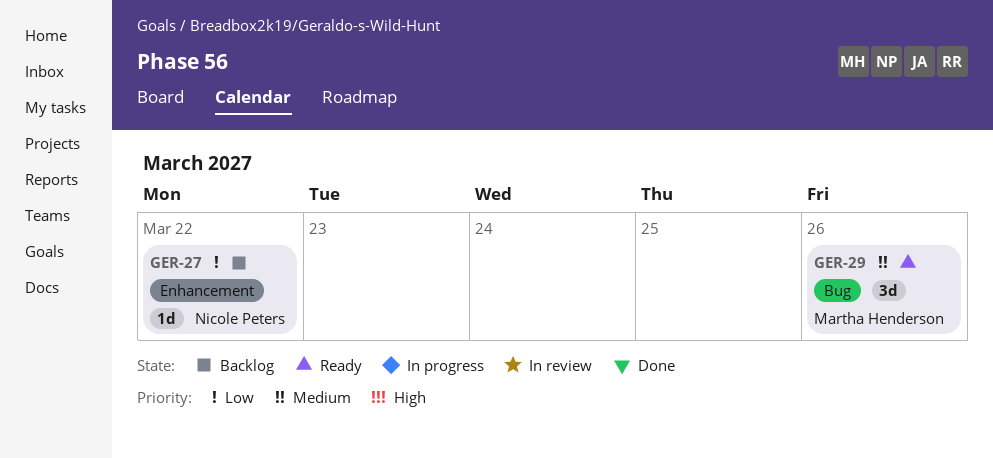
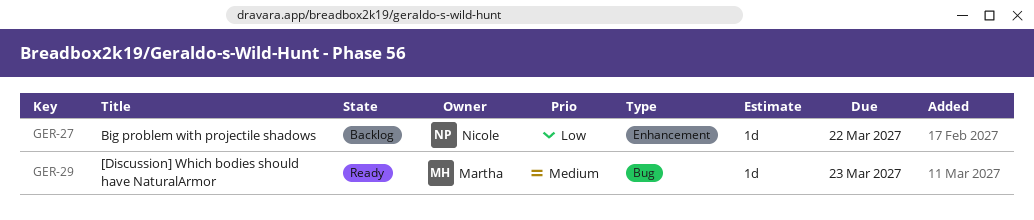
GER-29, estimate: 3d -> 1d
GER-29, due: Mar 26 -> Mar 23

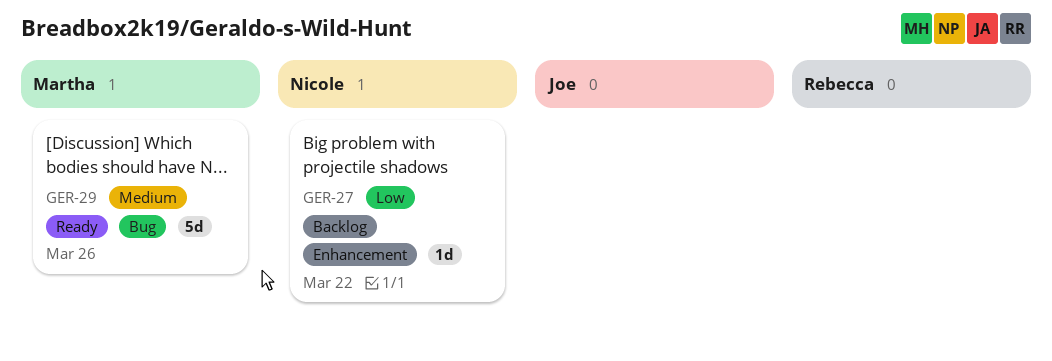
GER-29, estimate: 1d -> 5d
GER-29, due: Mar 23 -> Mar 26

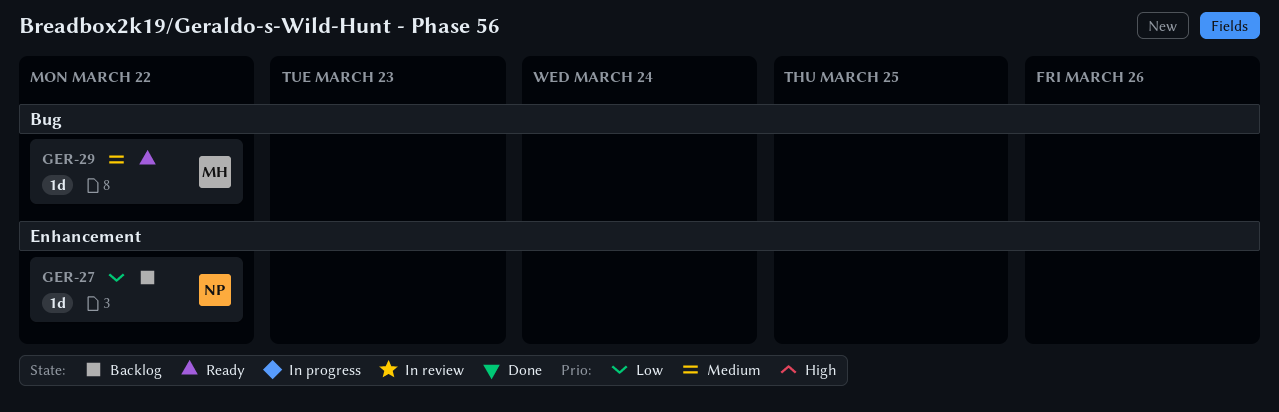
GER-29, estimate: 5d -> 1d
GER-29, due: Mar 26 -> Mar 22

